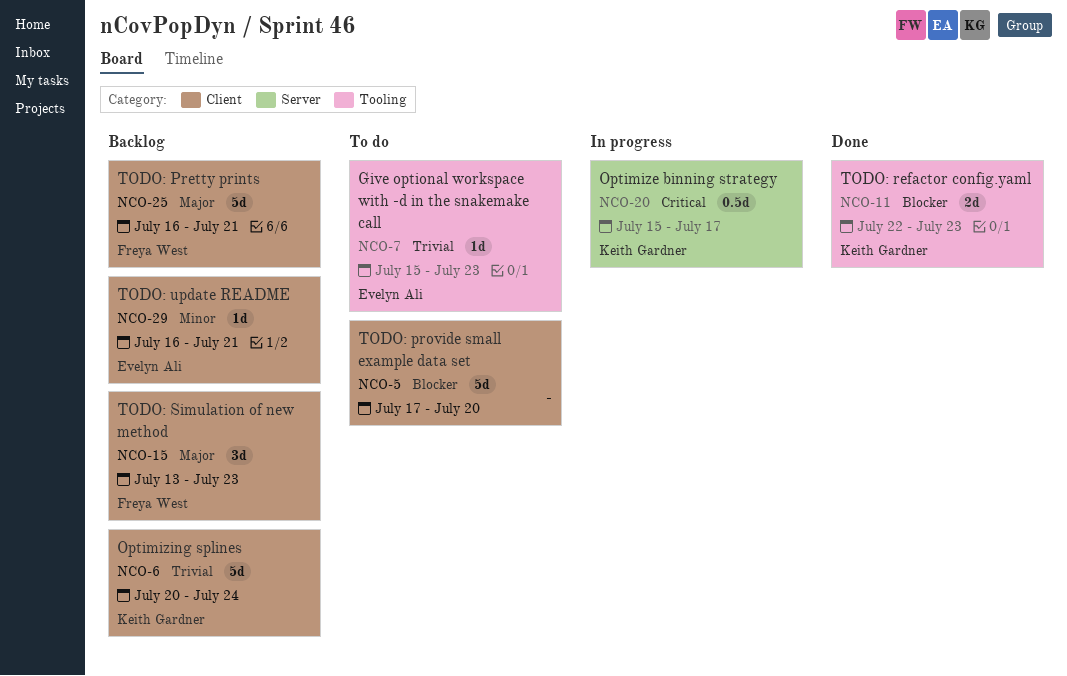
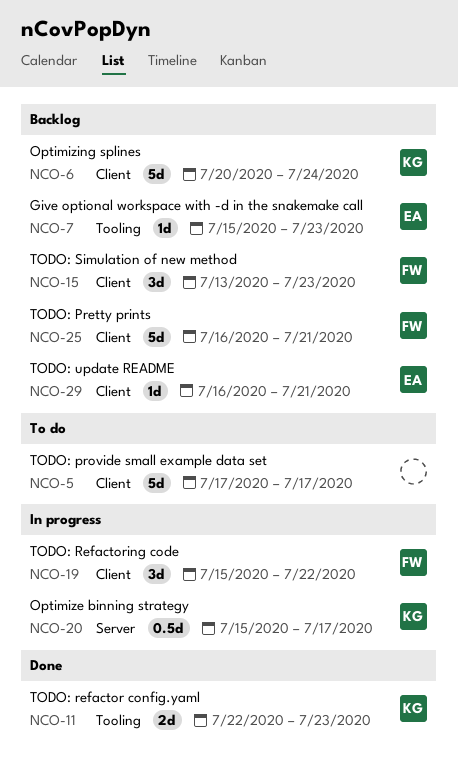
NCO-5, due: Jul 20 -> Jul 17
NCO-7, status: To do -> Backlog
NCO-19: none -> present

